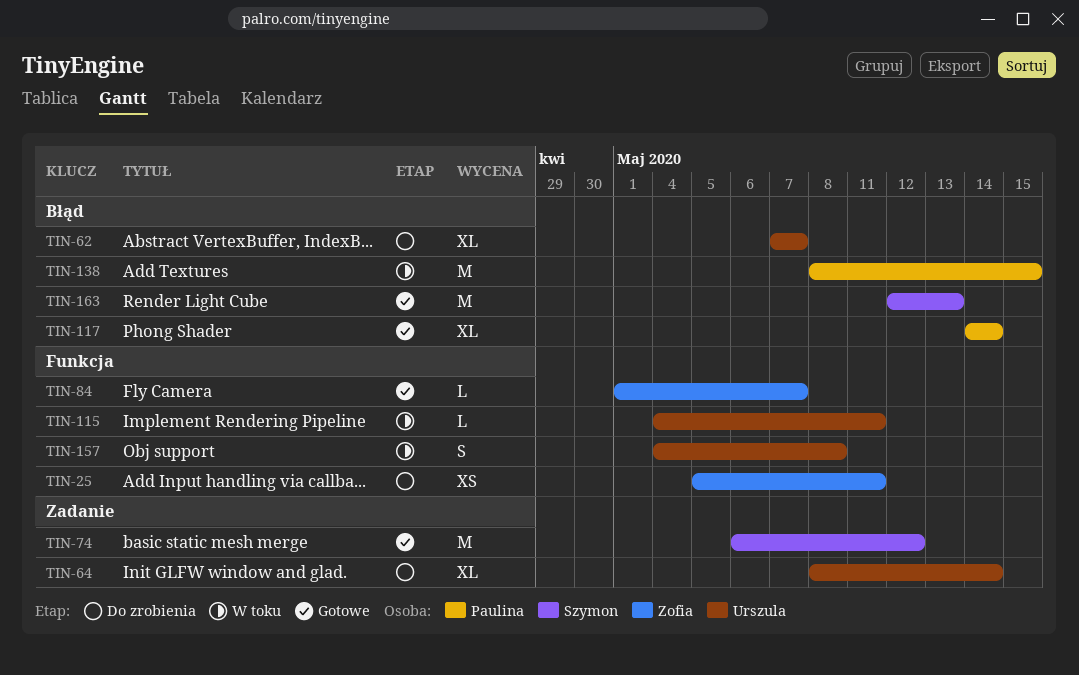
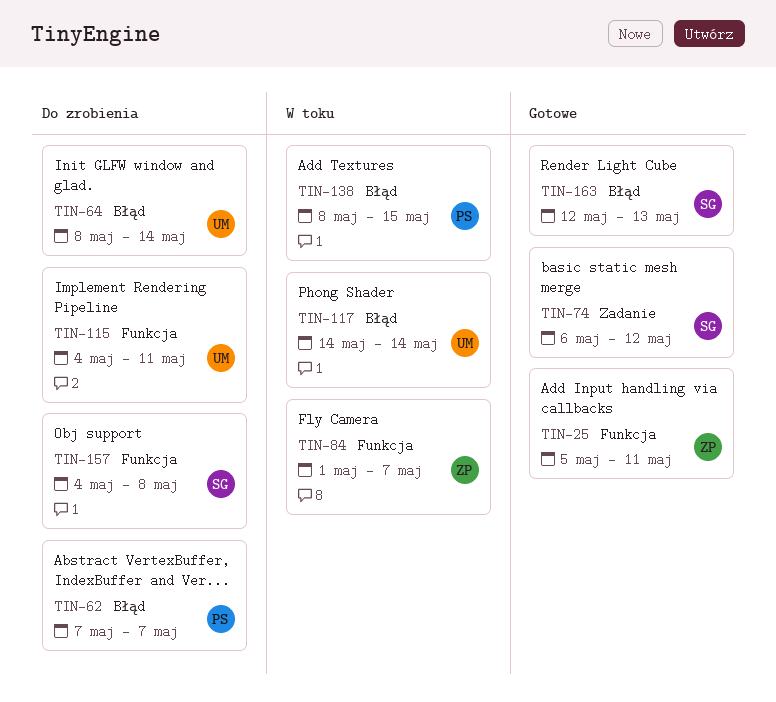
TIN-25, status: Do zrobienia -> Gotowe
TIN-62, owner: Urszula -> Paulina
TIN-64, label: Zadanie -> Błąd
TIN-84, status: Gotowe -> W toku
TIN-115, status: W toku -> Do zrobienia
TIN-117, status: Gotowe -> W toku
TIN-117, owner: Paulina -> Urszula
TIN-157, status: W toku -> Do zrobienia
TIN-157, owner: Urszula -> Szymon

